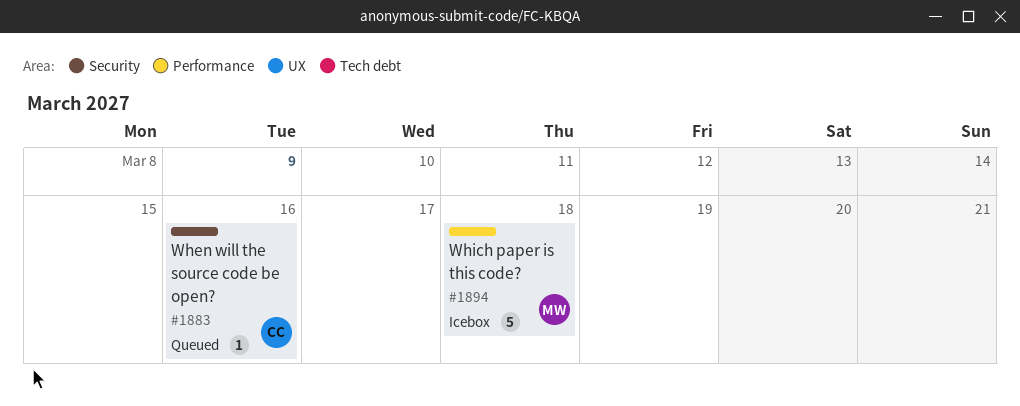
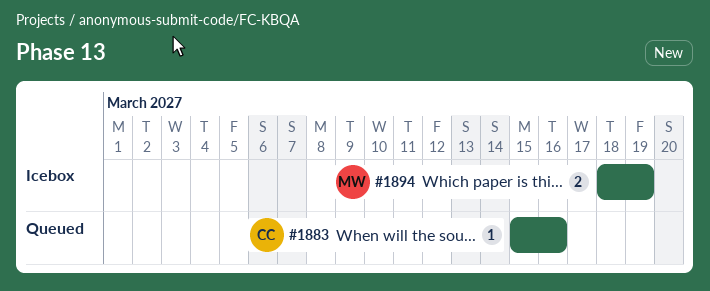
#1894, estimate: 5 -> 2
#1894, due: Mar 18 -> Mar 19

